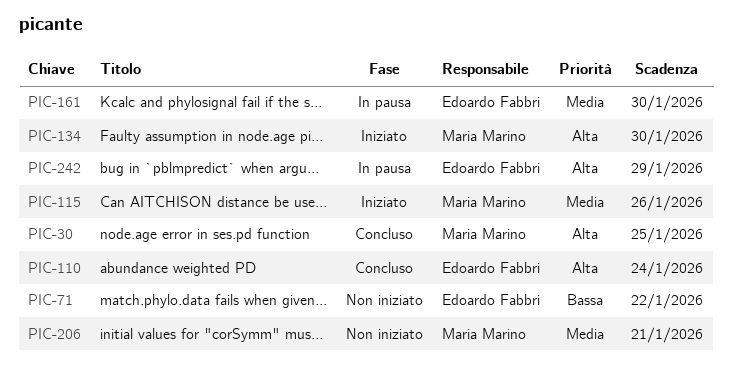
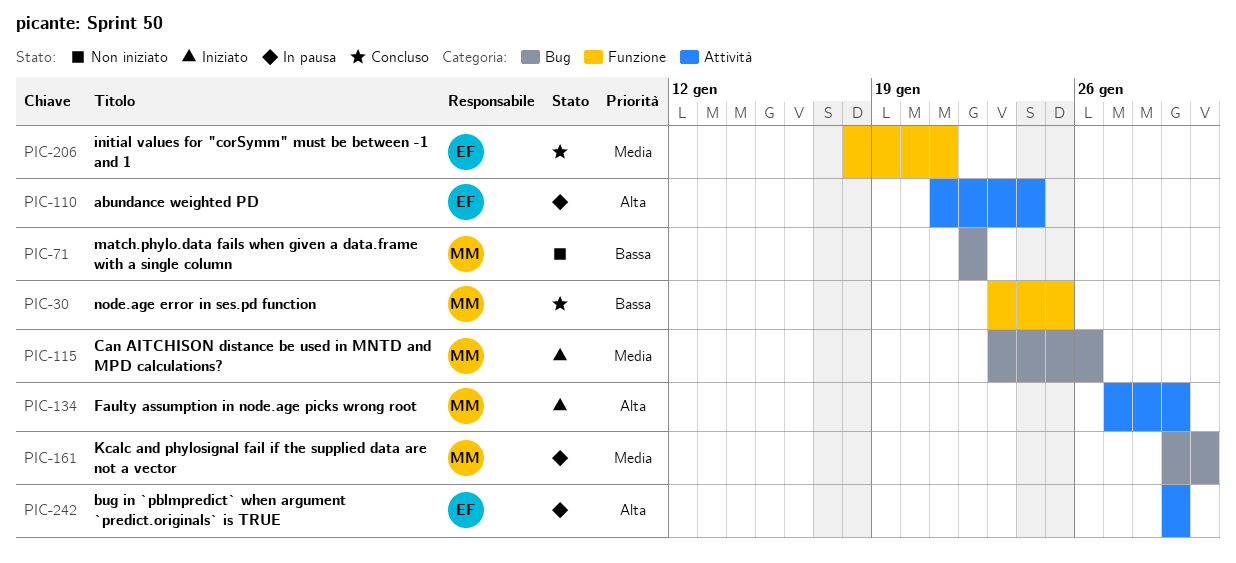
PIC-30, priority: Alta -> Bassa
PIC-71, owner: Edoardo Fabbri -> Maria Marino
PIC-110, status: Concluso -> In pausa
PIC-134, due: Jan 30 -> Jan 29
PIC-161, owner: Edoardo Fabbri -> Maria Marino
PIC-206, status: Non iniziato -> Concluso
PIC-206, owner: Maria Marino -> Edoardo Fabbri

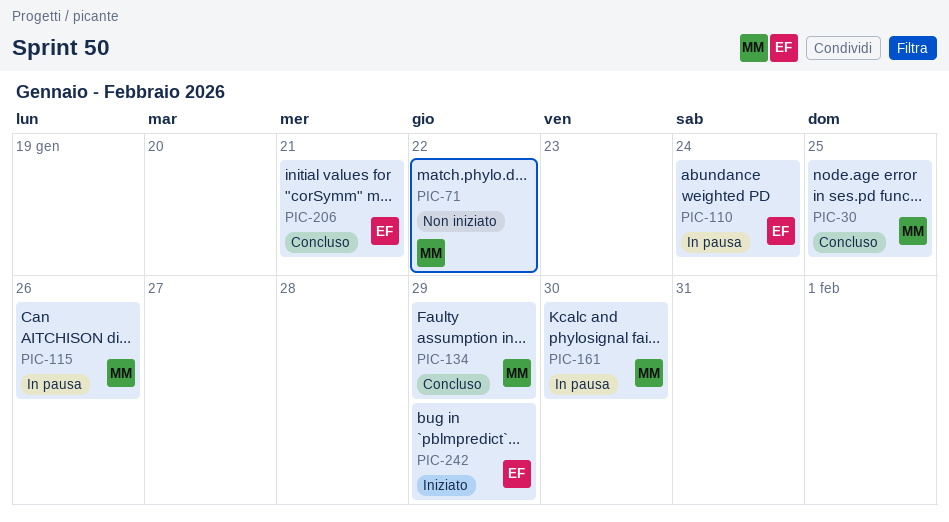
PIC-115, status: Iniziato -> In pausa
PIC-134, status: Iniziato -> Concluso
PIC-242, status: In pausa -> Iniziato

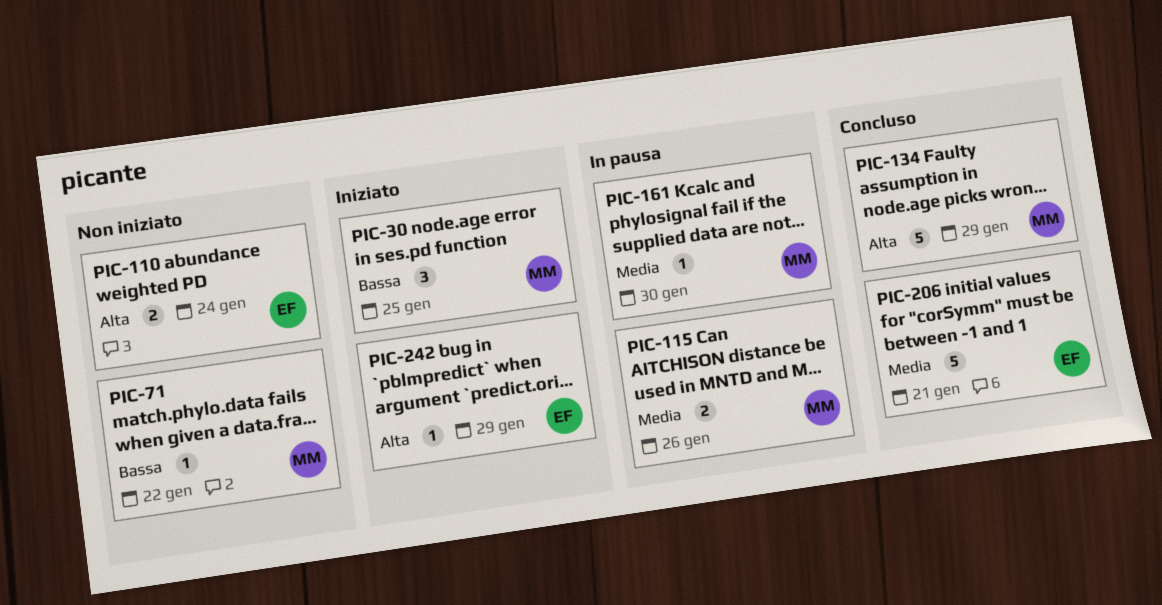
PIC-30, status: Concluso -> Iniziato
PIC-110, status: In pausa -> Non iniziato

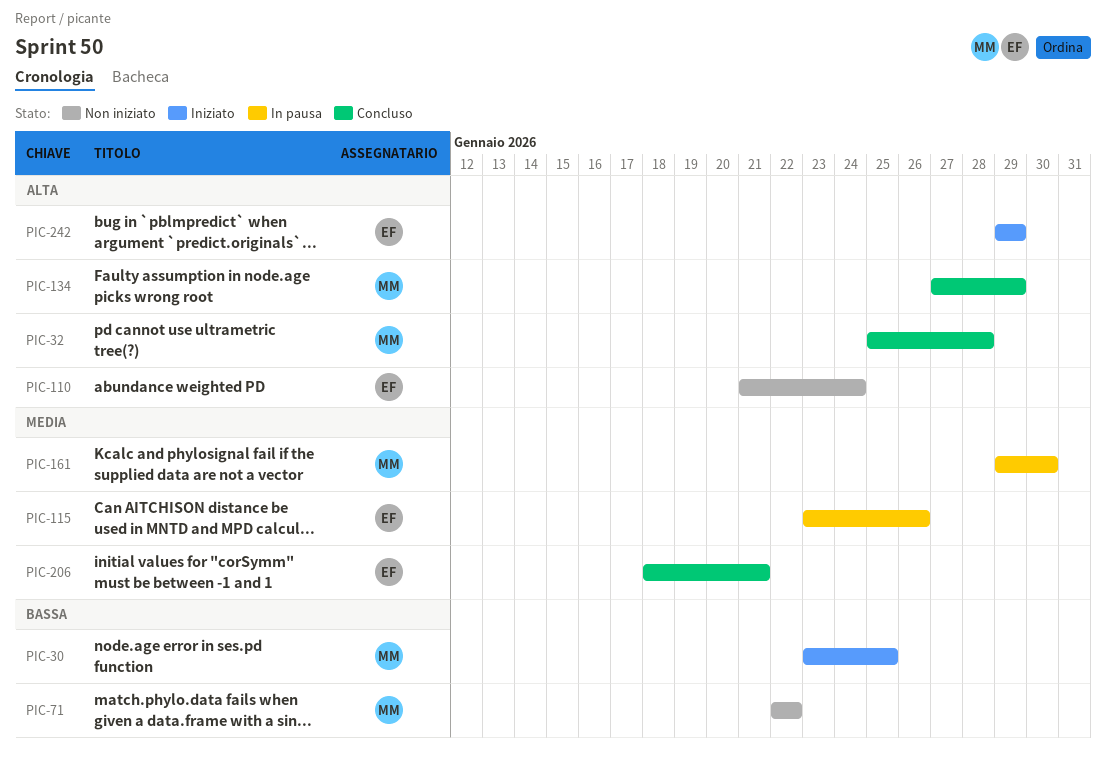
PIC-32: none -> present
PIC-115, owner: MM -> EF

